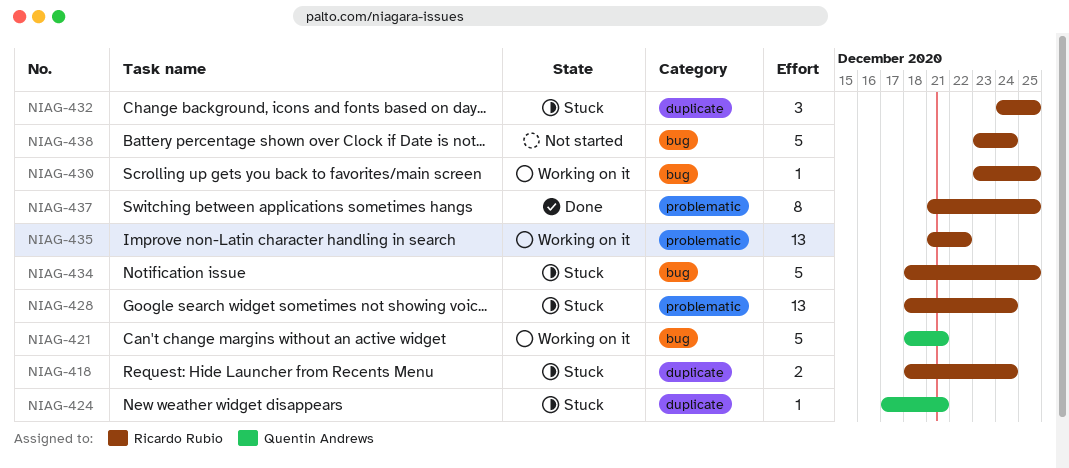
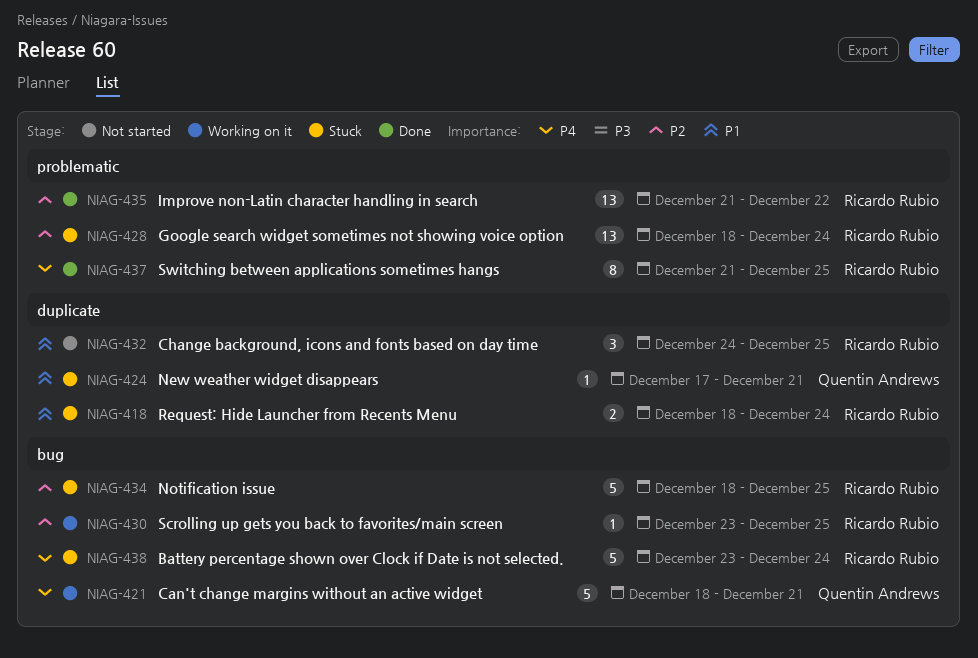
NIAG-432, status: Stuck -> Not started
NIAG-435, status: Working on it -> Done
NIAG-438, status: Not started -> Stuck

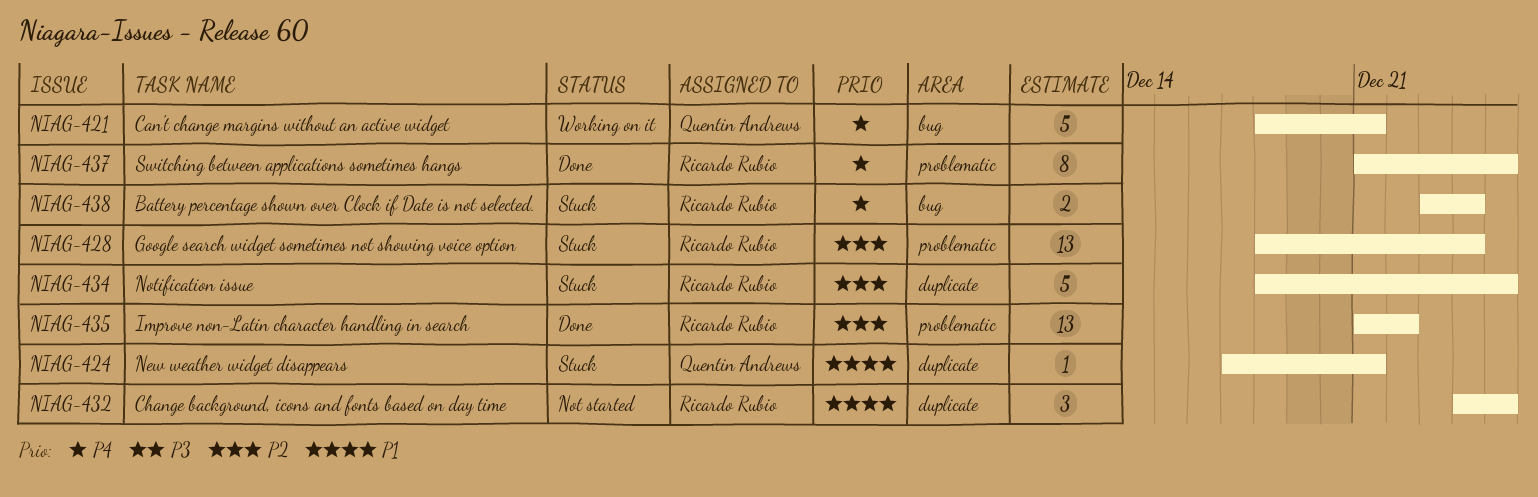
NIAG-418: present -> none
NIAG-430: present -> none
NIAG-434, label: bug -> duplicate
NIAG-438, estimate: 5 -> 2

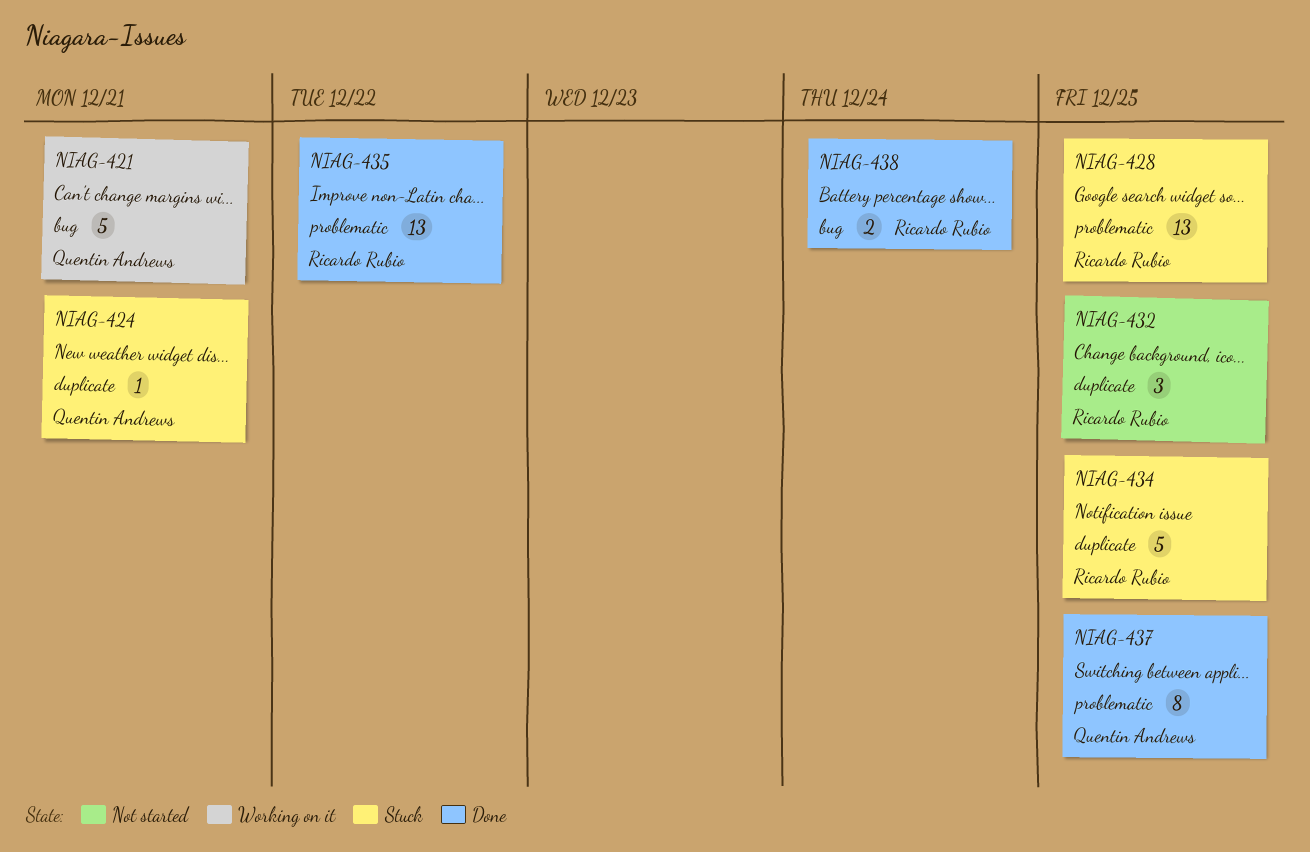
NIAG-428, due: Dec 24 -> Dec 25
NIAG-437, owner: Ricardo Rubio -> Quentin Andrews
NIAG-438, status: Stuck -> Done

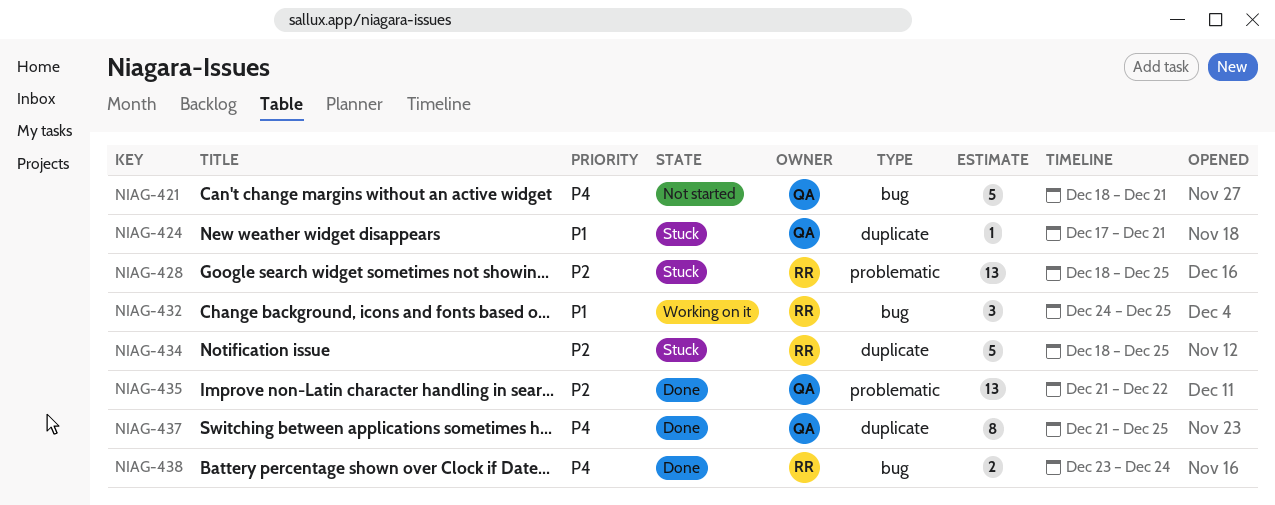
NIAG-421, status: Working on it -> Not started
NIAG-432, status: Not started -> Working on it
NIAG-432, label: duplicate -> bug
NIAG-435, owner: Ricardo Rubio -> Quentin Andrews
NIAG-437, label: problematic -> duplicate

